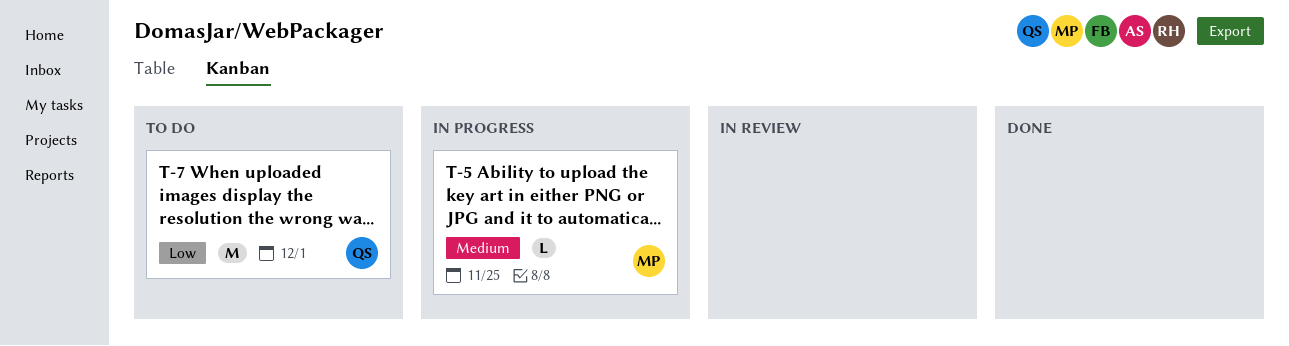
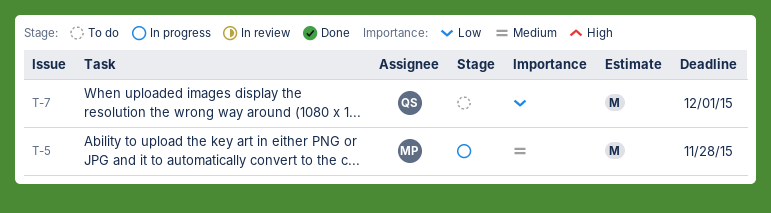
T-5, estimate: L -> M
T-5, due: Nov 25 -> Nov 28

